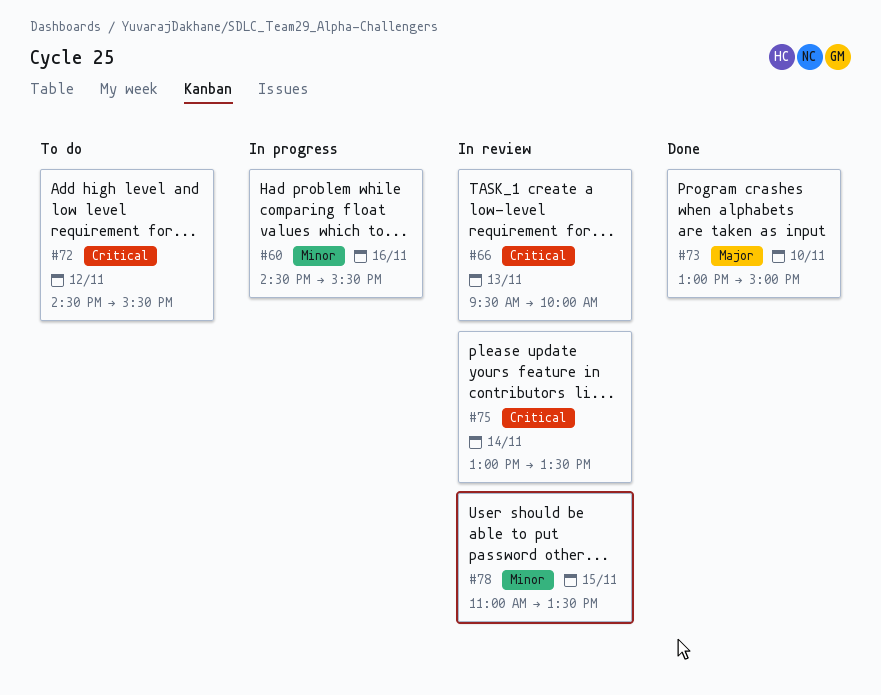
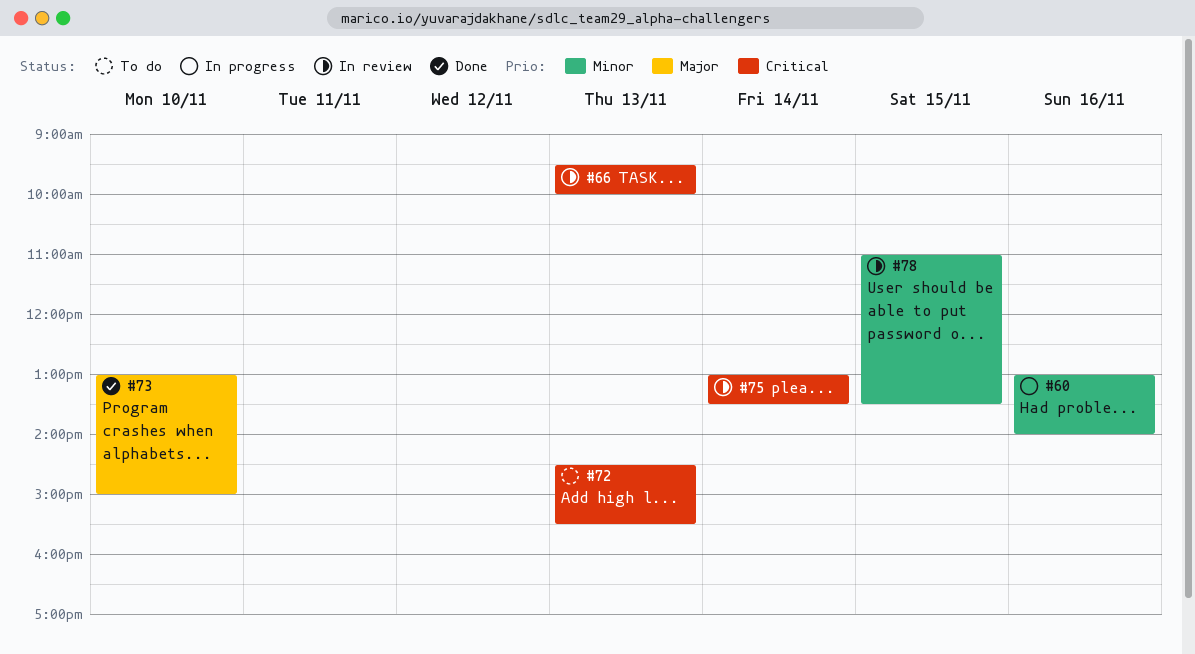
#60, begins: 14:30 -> 13:00
#60, ends: 15:30 -> 14:00
#72, day: Nov 12 -> Nov 13

